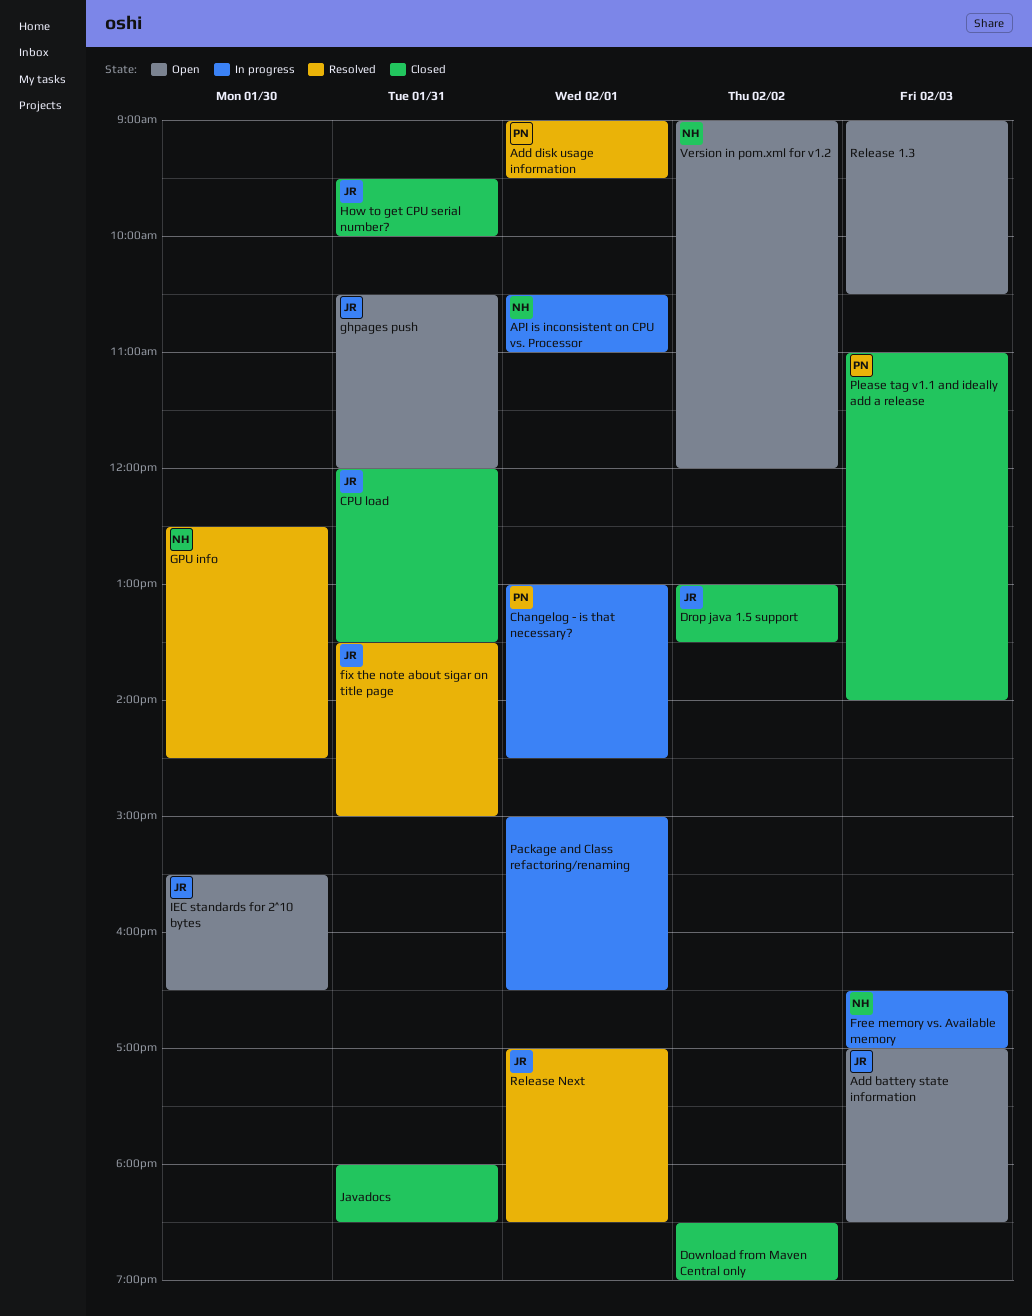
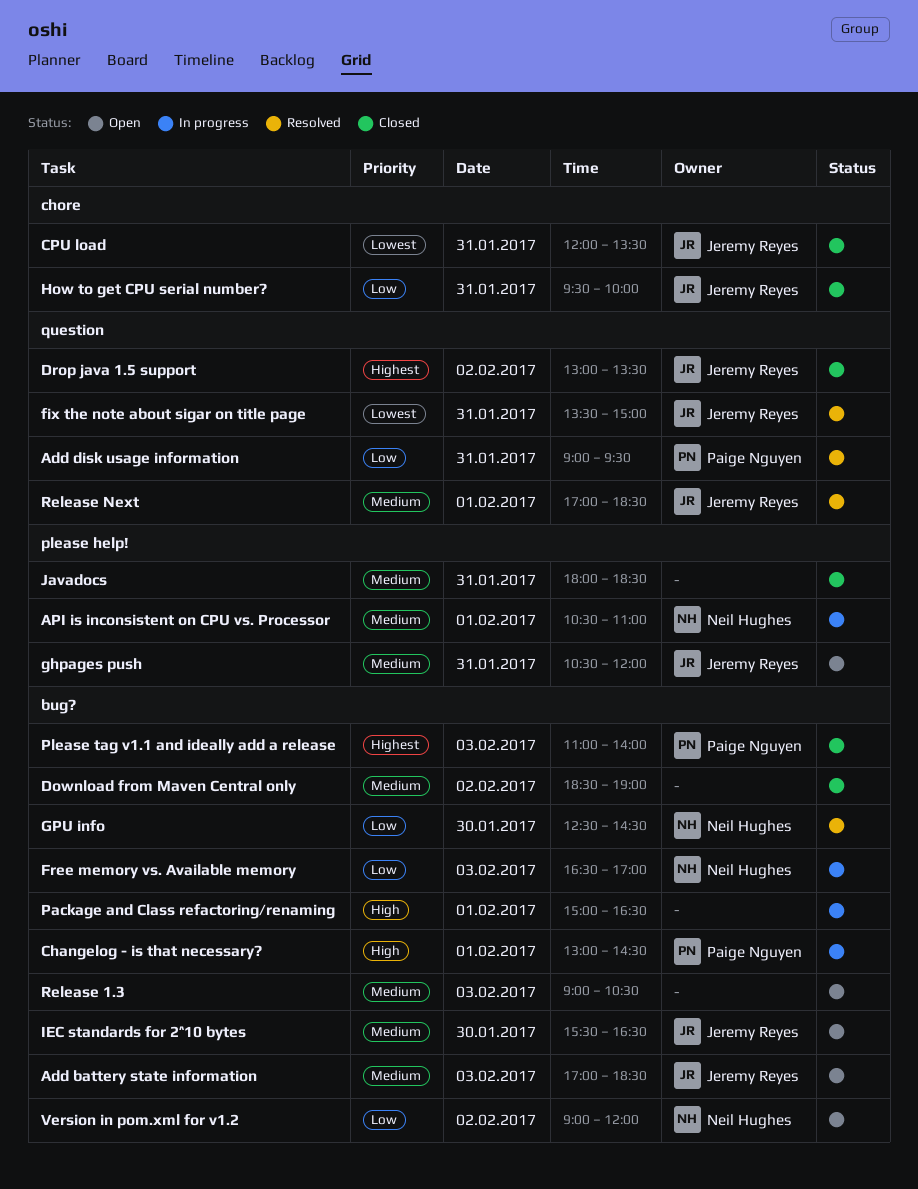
Add disk usage information, day: Feb 1 -> Jan 31

